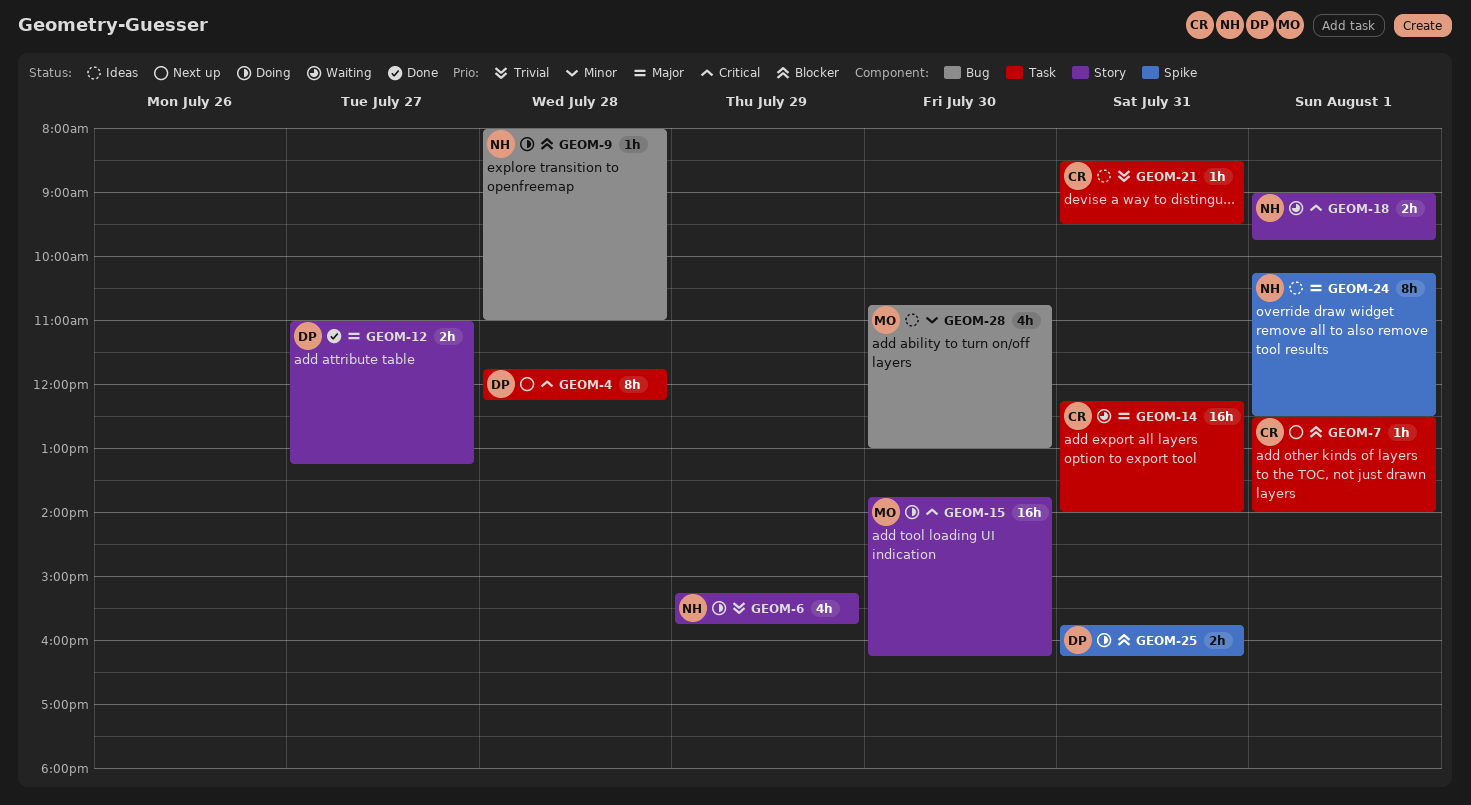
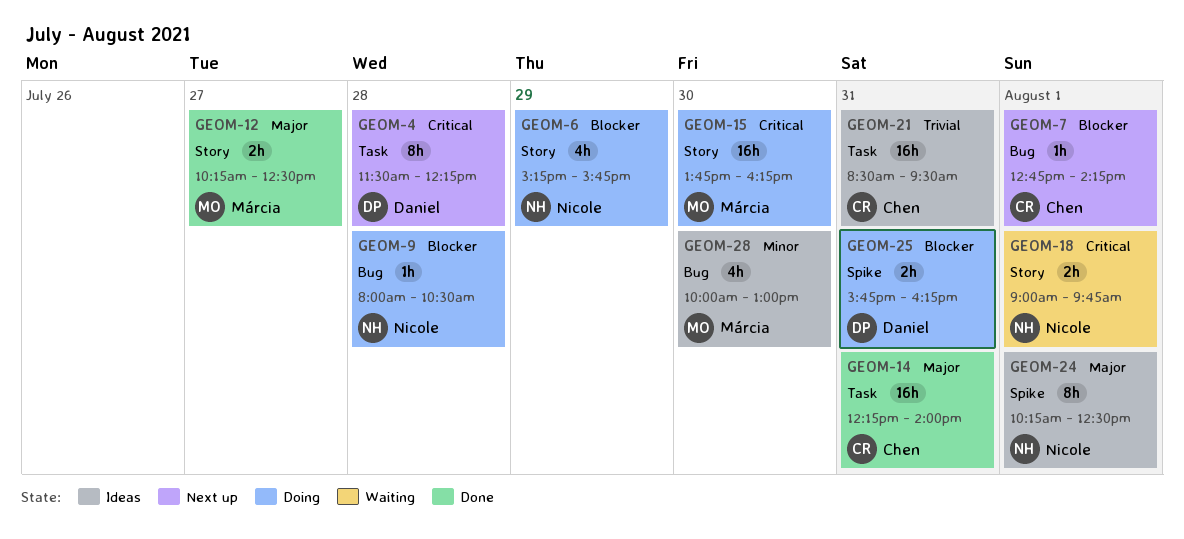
GEOM-4, begins: 11:45 -> 11:30
GEOM-6, priority: Trivial -> Blocker
GEOM-7, label: Task -> Bug
GEOM-7, begins: 12:30 -> 12:45
GEOM-7, ends: 14:00 -> 14:15
GEOM-9, ends: 11:00 -> 10:30
GEOM-12, owner: Daniel -> Márcia
GEOM-12, begins: 11:00 -> 10:15
GEOM-12, ends: 13:15 -> 12:30
GEOM-14, status: Waiting -> Done
GEOM-21, estimate: 1h -> 16h
GEOM-28, begins: 10:45 -> 10:00

